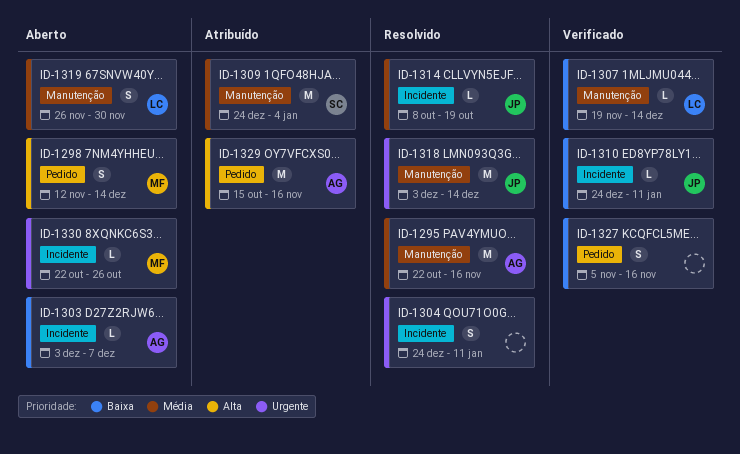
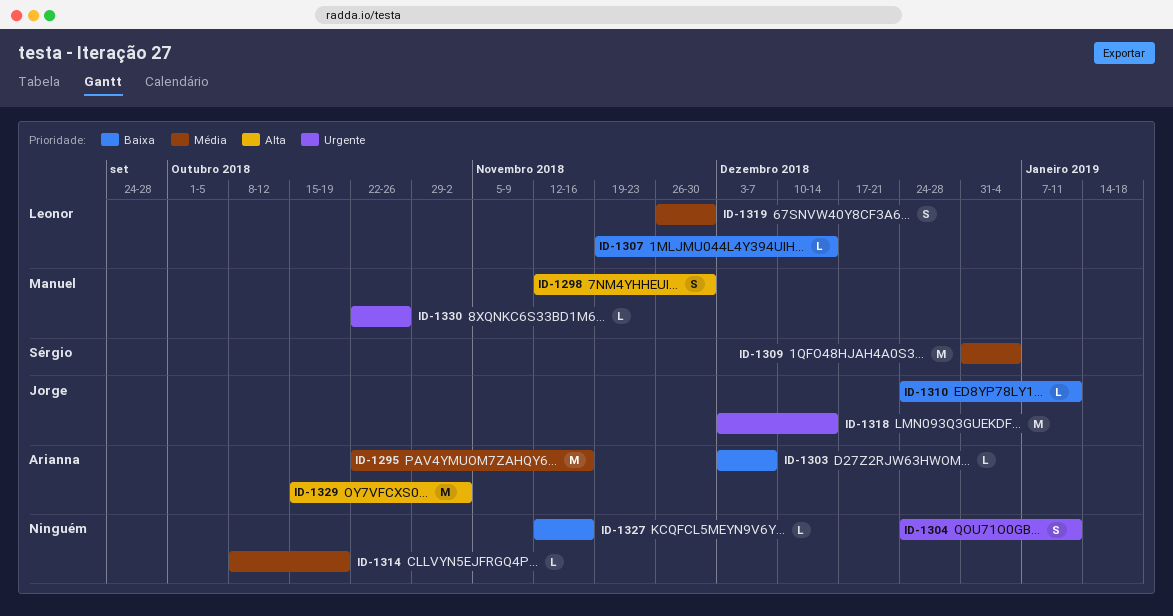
ID-1298, due: Dec 14 -> Nov 30
ID-1309, start: Dec 24 -> Dec 31
ID-1314, owner: Jorge -> none
ID-1327, estimate: S -> L
ID-1327, start: Nov 5 -> Nov 12
ID-1329, due: Nov 16 -> Nov 2

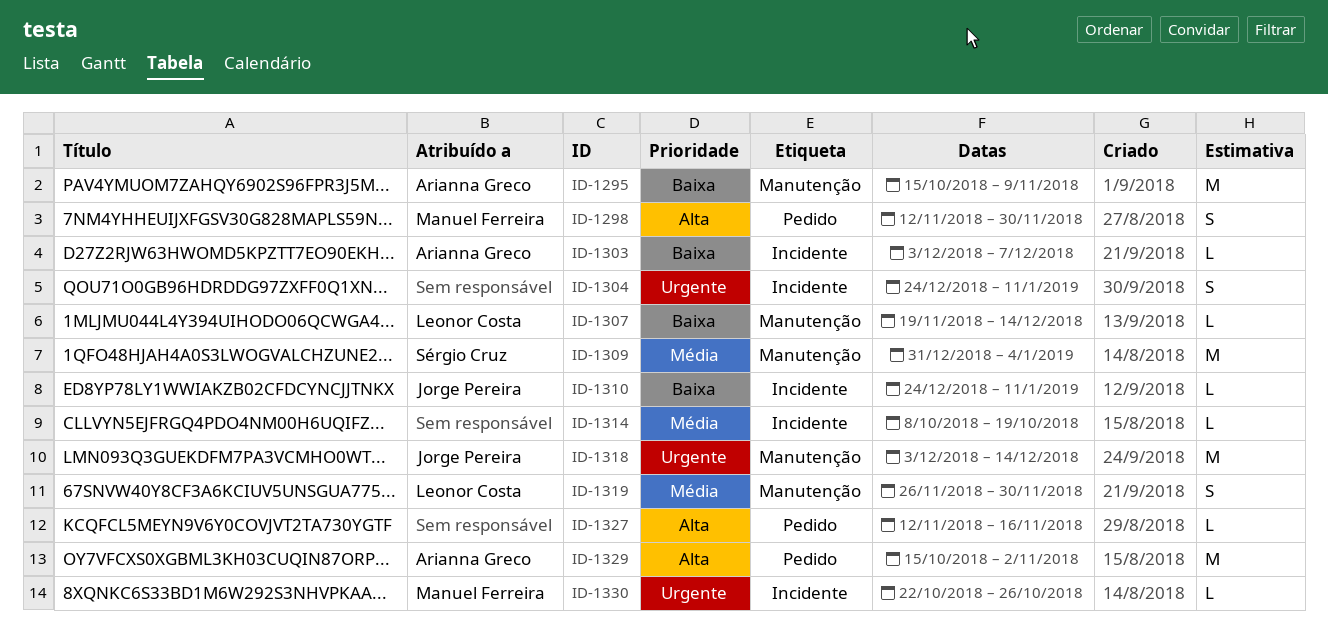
ID-1295, priority: Média -> Baixa
ID-1295, start: Oct 22 -> Oct 15
ID-1295, due: Nov 16 -> Nov 9
ID-1327, priority: Baixa -> Alta

